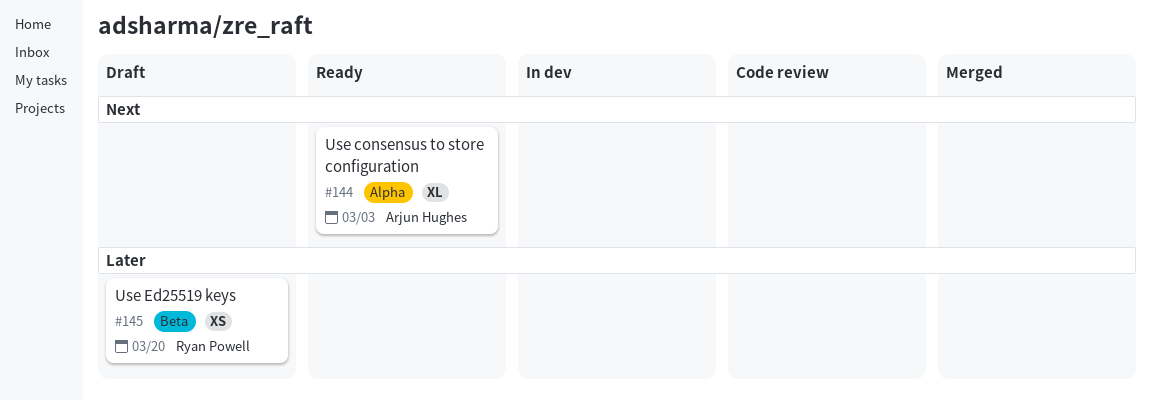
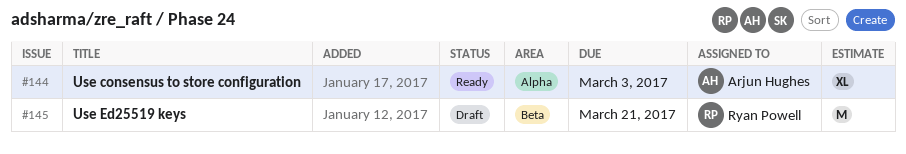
#145, estimate: XS -> M
#145, due: Mar 20 -> Mar 21

